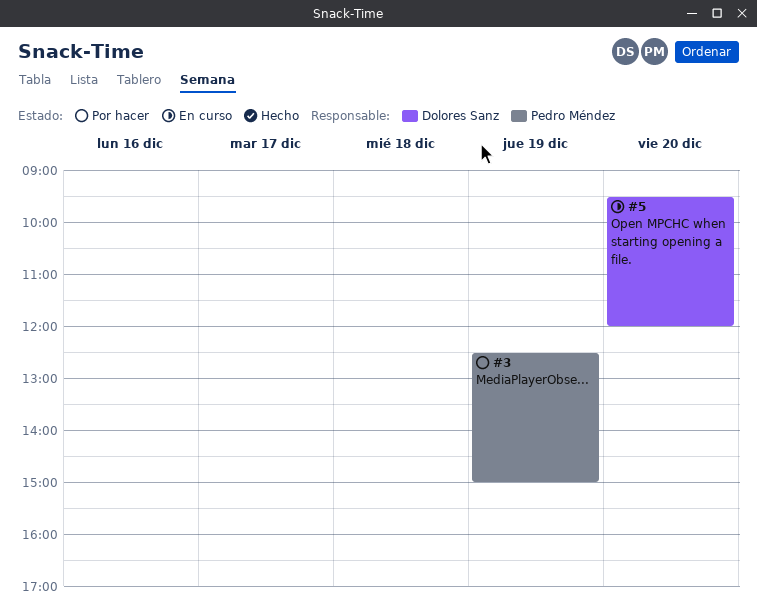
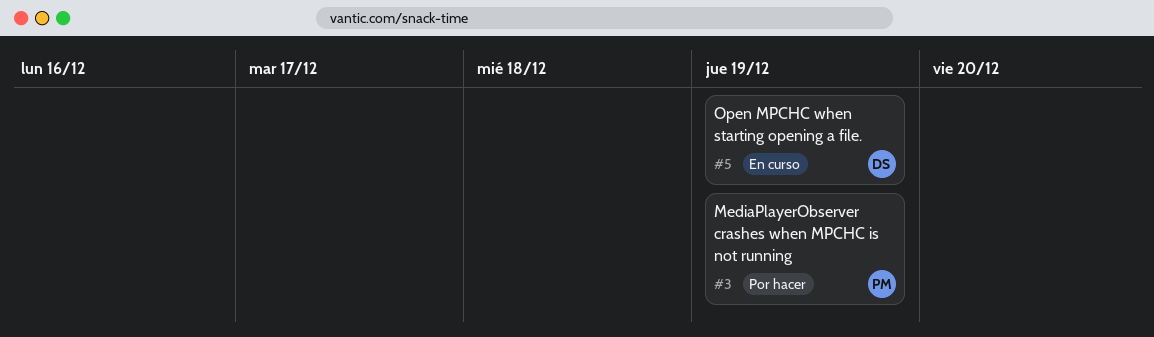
#5, day: Dec 20 -> Dec 19

